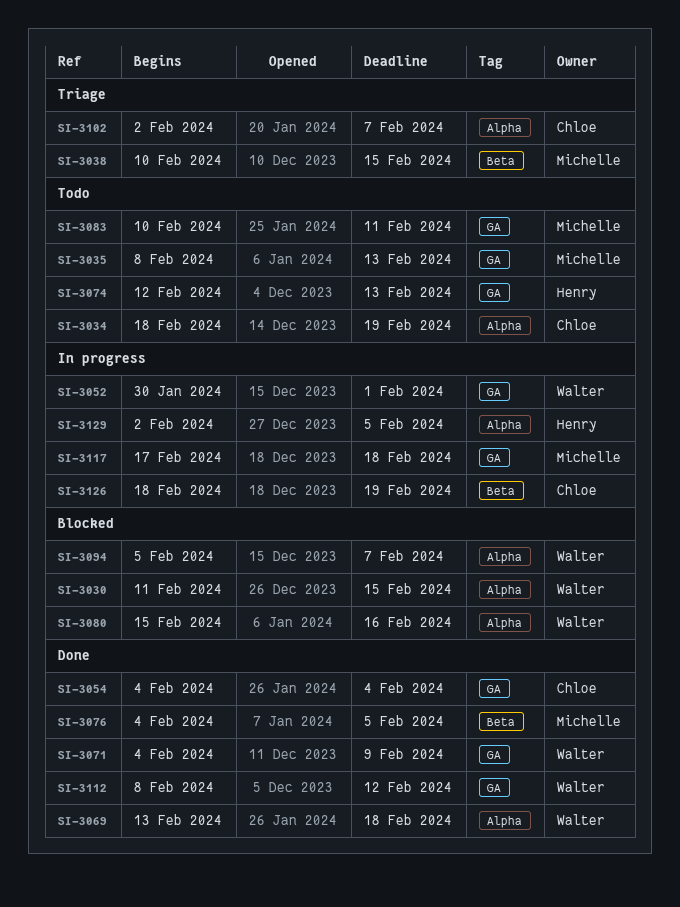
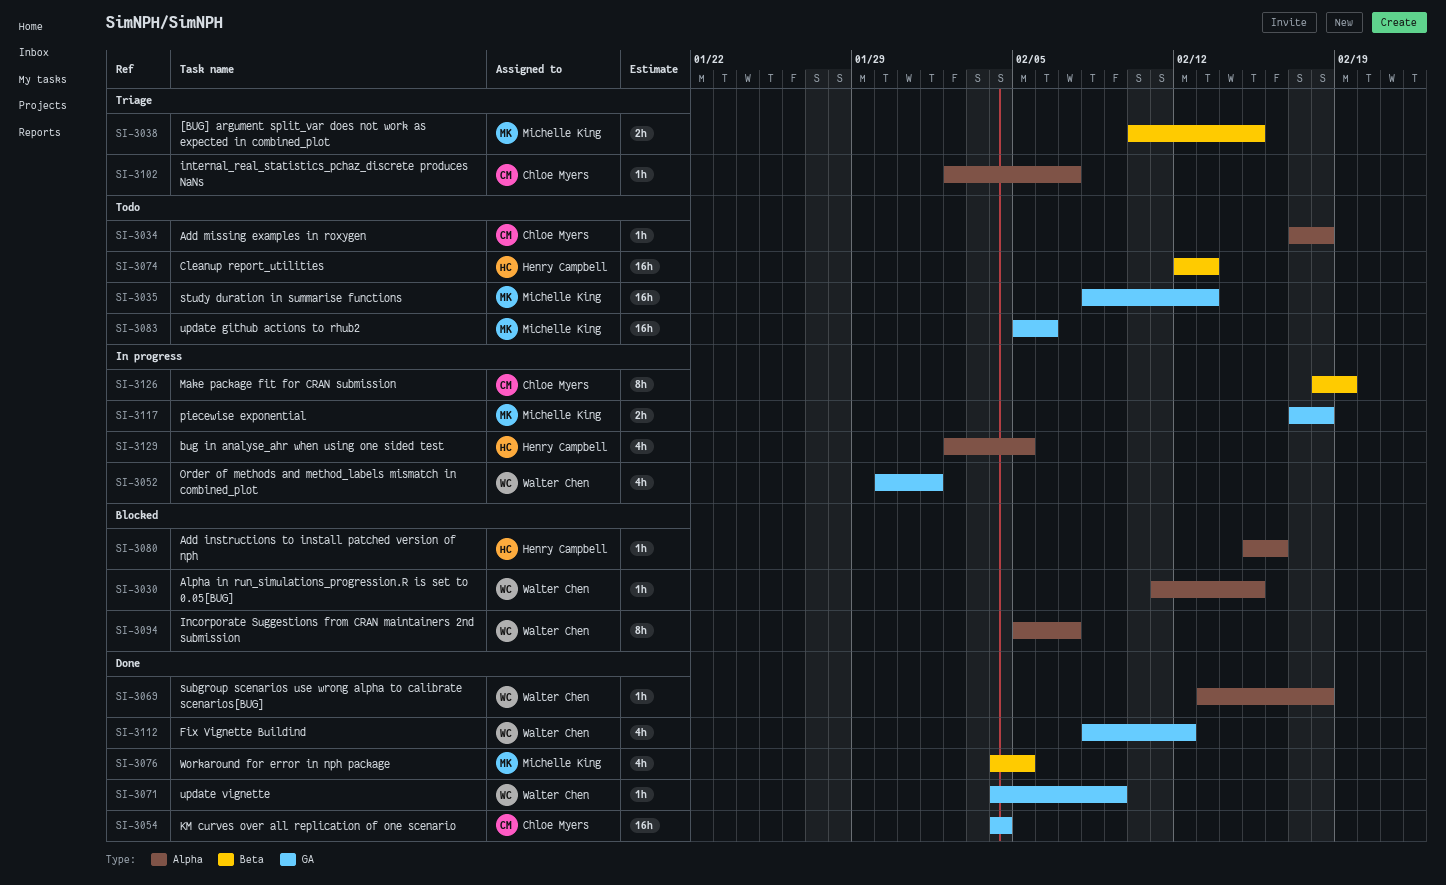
SI-3034, start: Feb 18 -> Feb 17
SI-3034, due: Feb 19 -> Feb 18
SI-3074, label: GA -> Beta
SI-3080, owner: Walter Chen -> Henry Campbell
SI-3083, start: Feb 10 -> Feb 5
SI-3083, due: Feb 11 -> Feb 6

